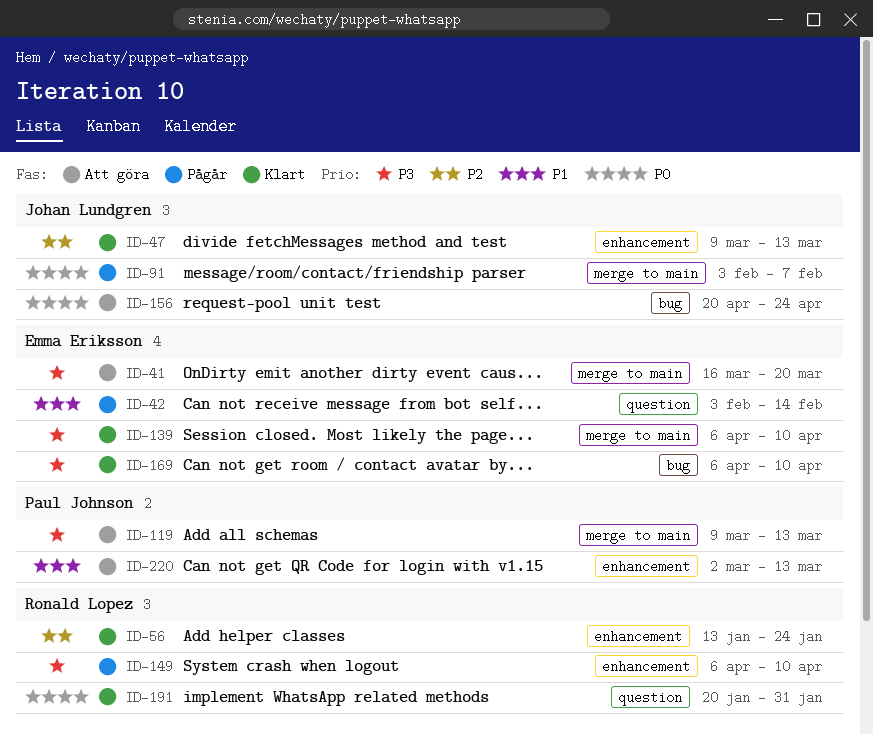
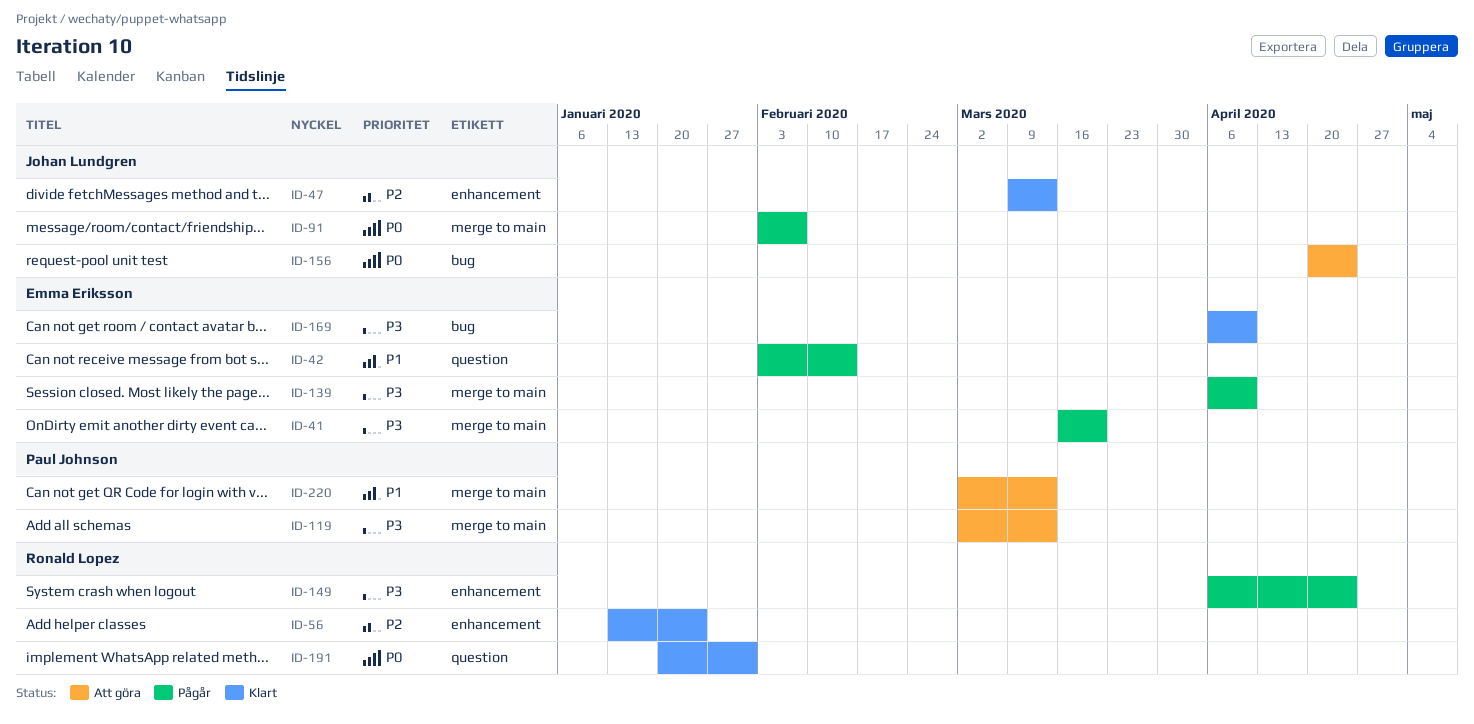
ID-41, status: Att göra -> Pågår
ID-119, start: Mar 9 -> Mar 2
ID-139, status: Klart -> Pågår
ID-149, due: Apr 10 -> Apr 24
ID-220, label: enhancement -> merge to main

